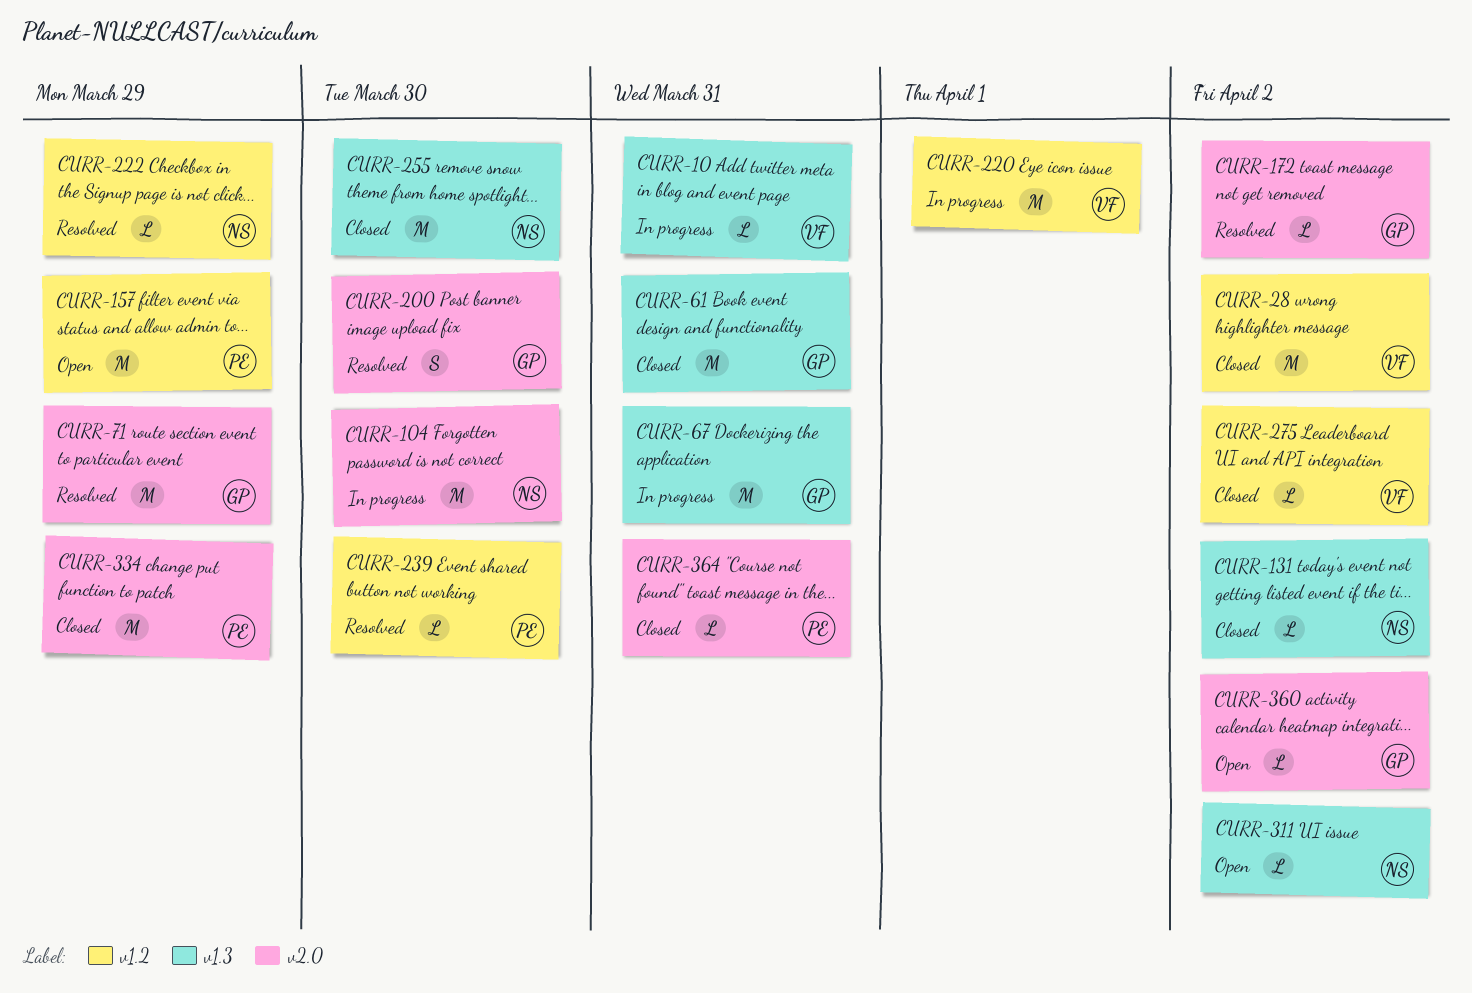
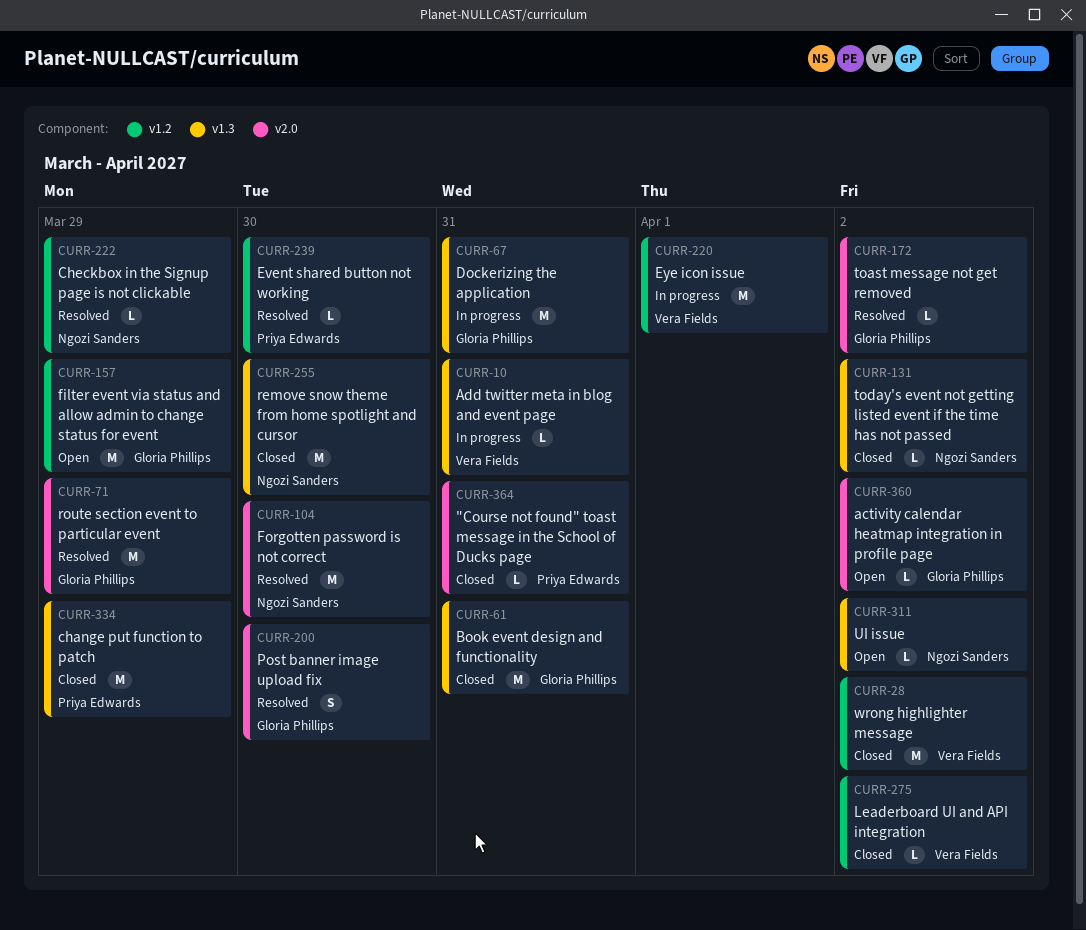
CURR-104, status: In progress -> Resolved
CURR-157, owner: Priya Edwards -> Gloria Phillips
CURR-334, label: v2.0 -> v1.3

